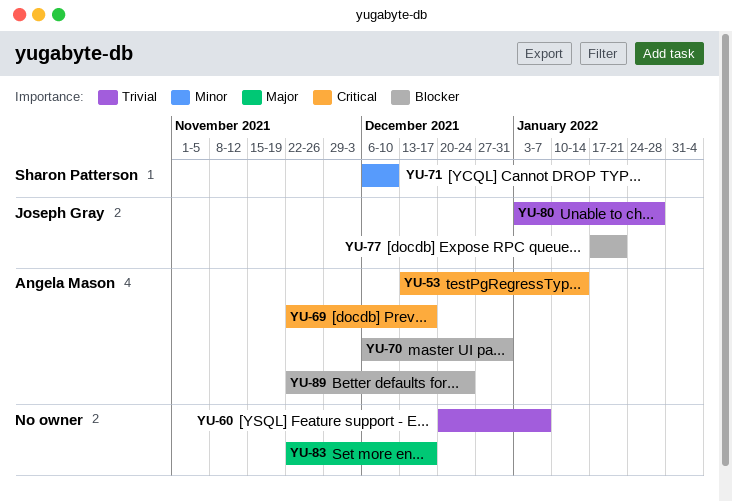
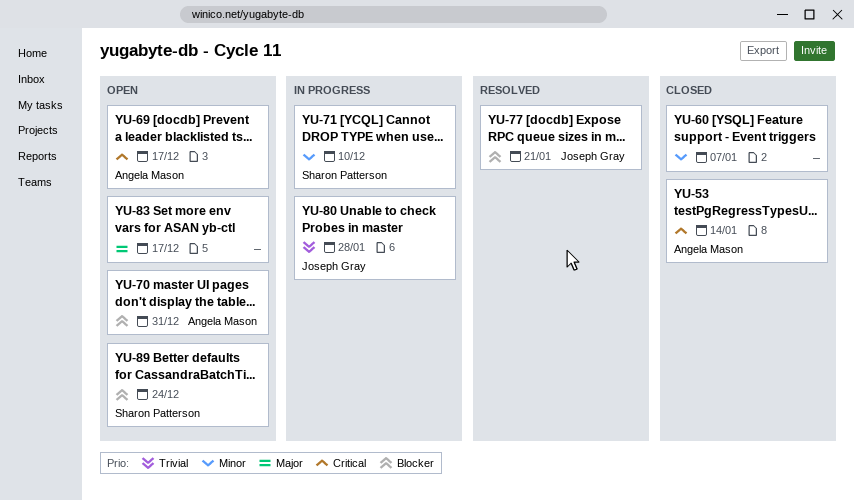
YU-60, priority: Trivial -> Minor
YU-89, owner: Angela Mason -> Sharon Patterson

